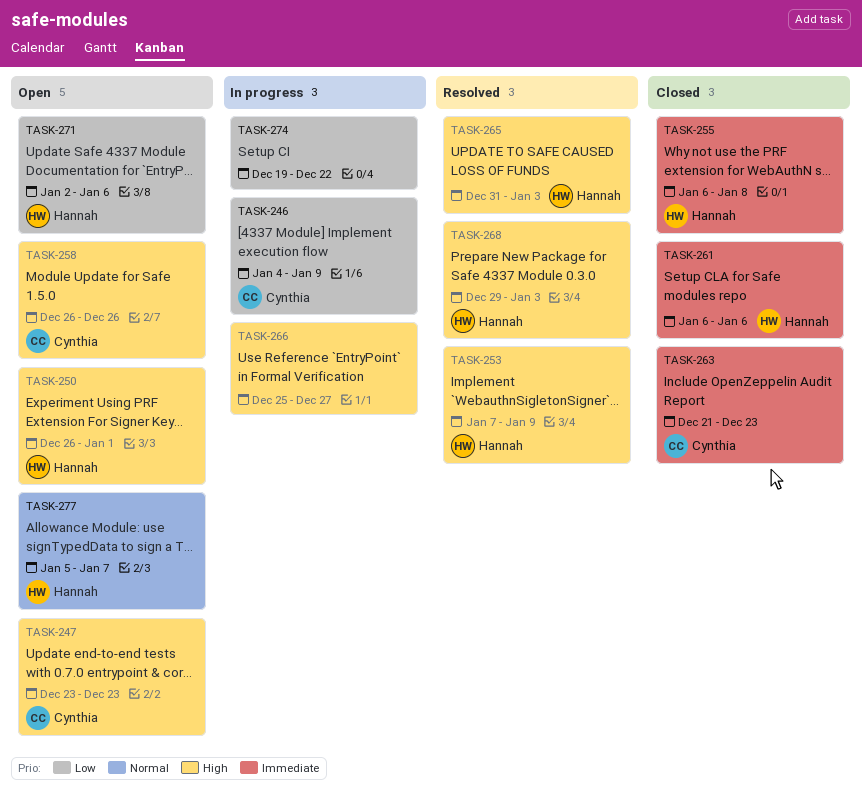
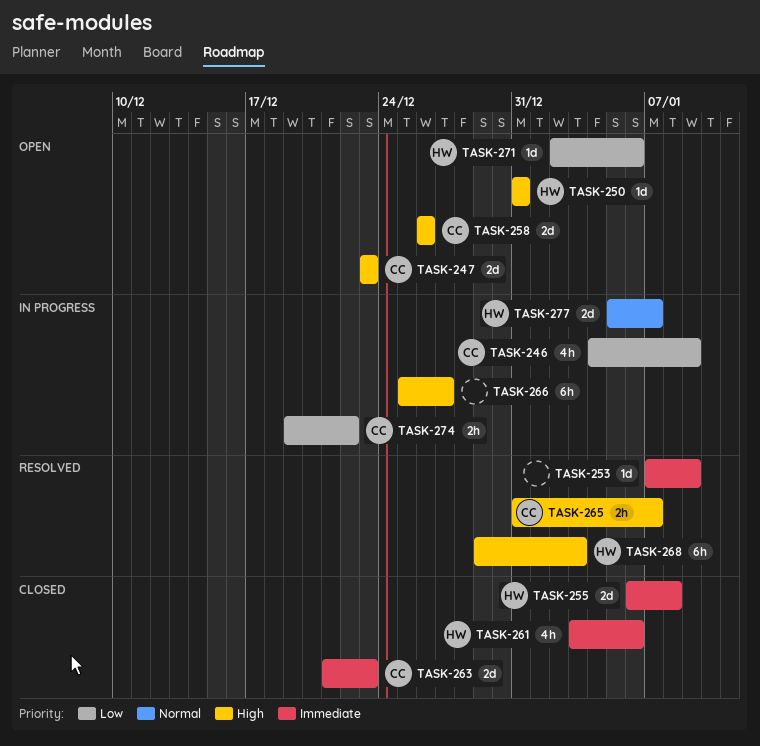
TASK-250, start: Dec 26 -> Dec 31
TASK-250, due: Jan 1 -> Dec 31
TASK-253, owner: Hannah -> none
TASK-253, priority: High -> Immediate
TASK-261, start: Jan 6 -> Jan 3
TASK-265, owner: Hannah -> Cynthia
TASK-265, due: Jan 3 -> Jan 7
TASK-274, owner: none -> Cynthia
TASK-277, status: Open -> In progress

